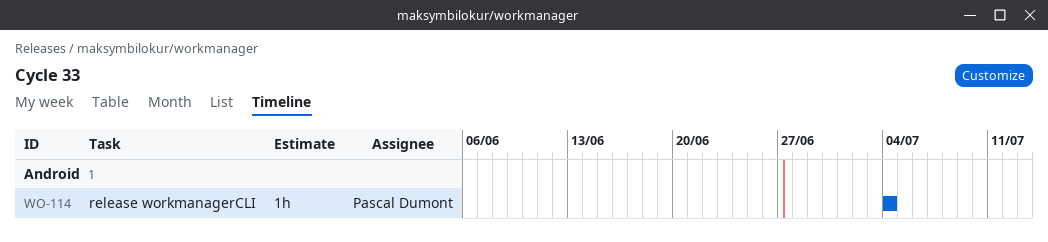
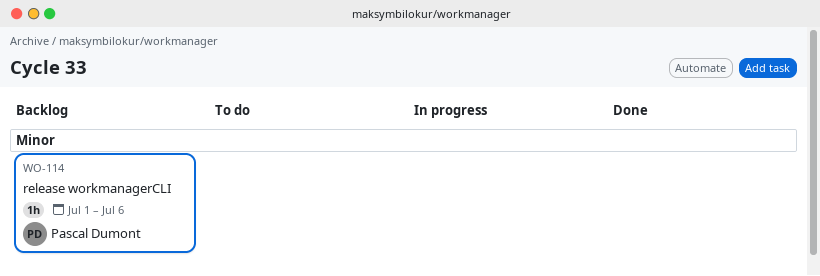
WO-114, start: Jul 4 -> Jul 1
WO-114, due: Jul 4 -> Jul 6

